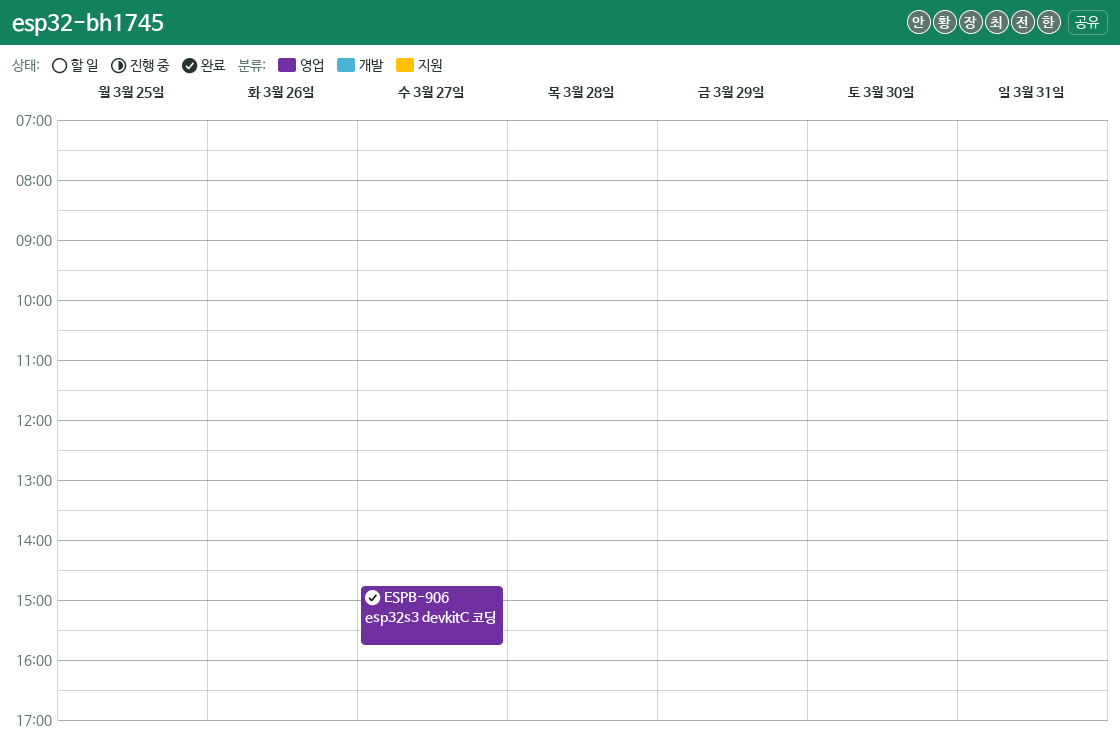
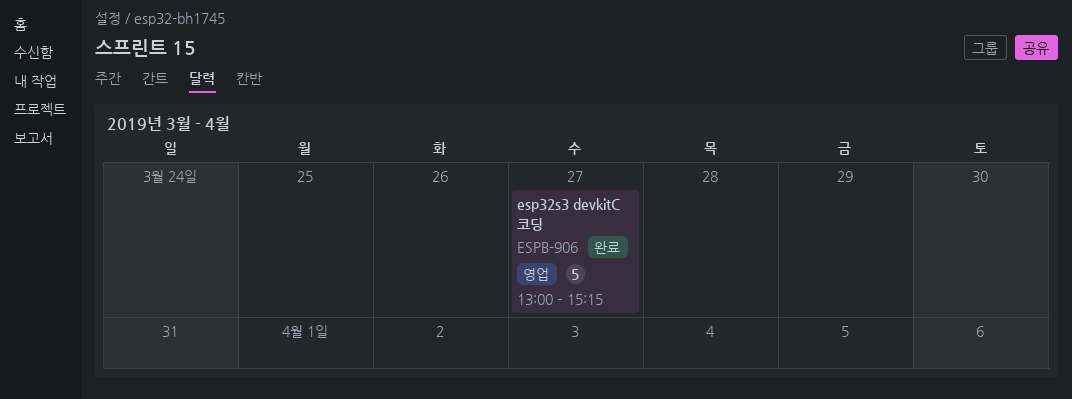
ESPB-906, begins: 14:45 -> 13:00
ESPB-906, ends: 15:45 -> 15:15

